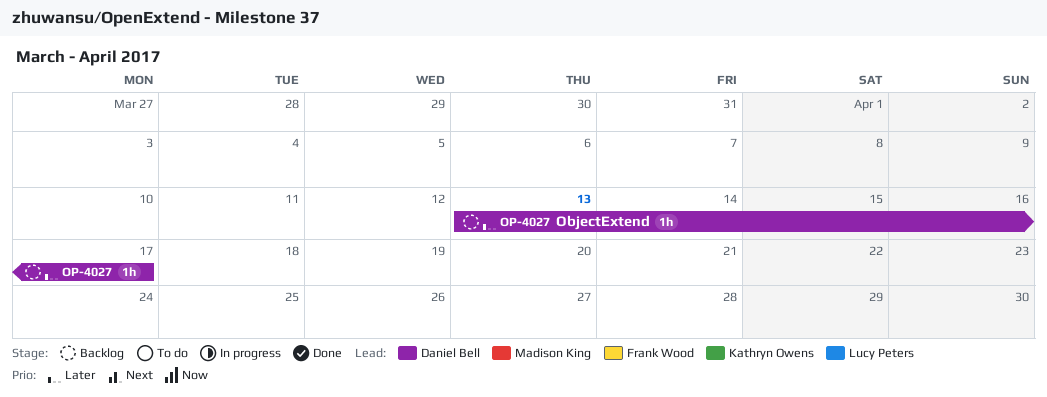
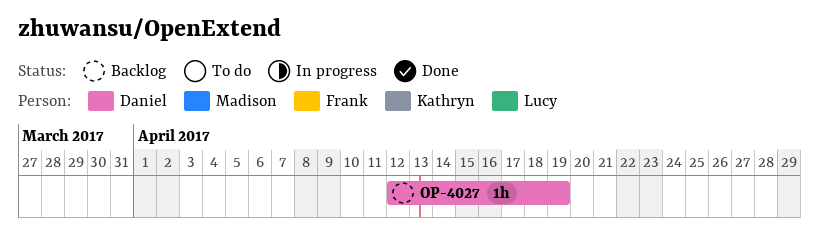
OP-4027, start: Apr 13 -> Apr 12
OP-4027, due: Apr 17 -> Apr 19

